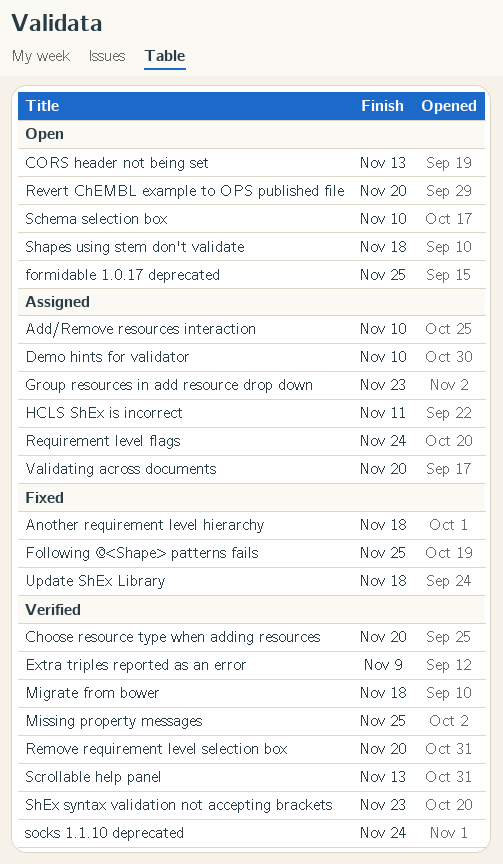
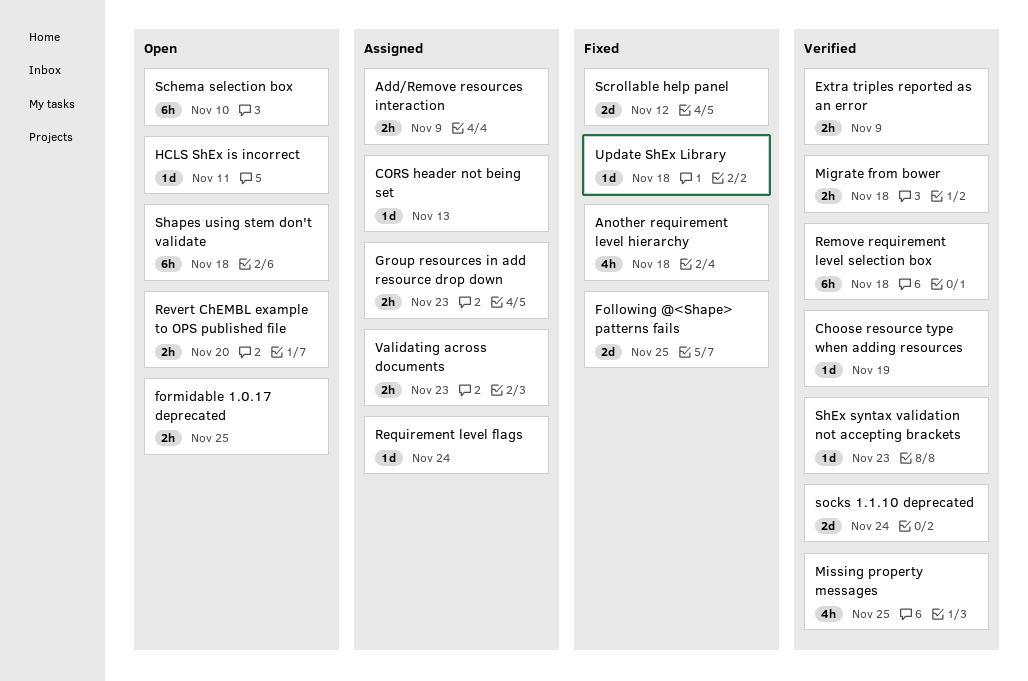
Add/Remove resources interaction, due: Nov 10 -> Nov 9
Choose resource type when adding resources, due: Nov 20 -> Nov 19
CORS header not being set, status: Open -> Assigned
Demo hints for validator: present -> none
HCLS ShEx is incorrect, status: Assigned -> Open
Remove requirement level selection box, due: Nov 20 -> Nov 18
Scrollable help panel, status: Verified -> Fixed
Scrollable help panel, due: Nov 13 -> Nov 12
Validating across documents, due: Nov 20 -> Nov 23

